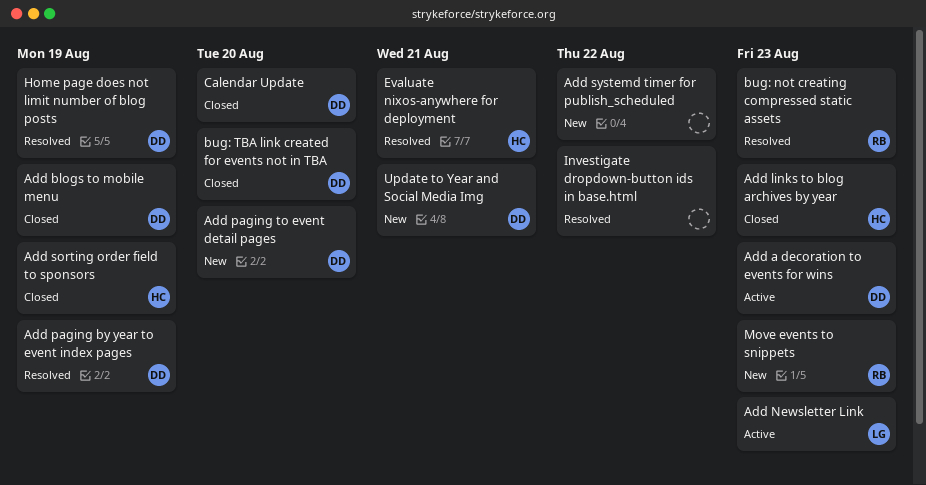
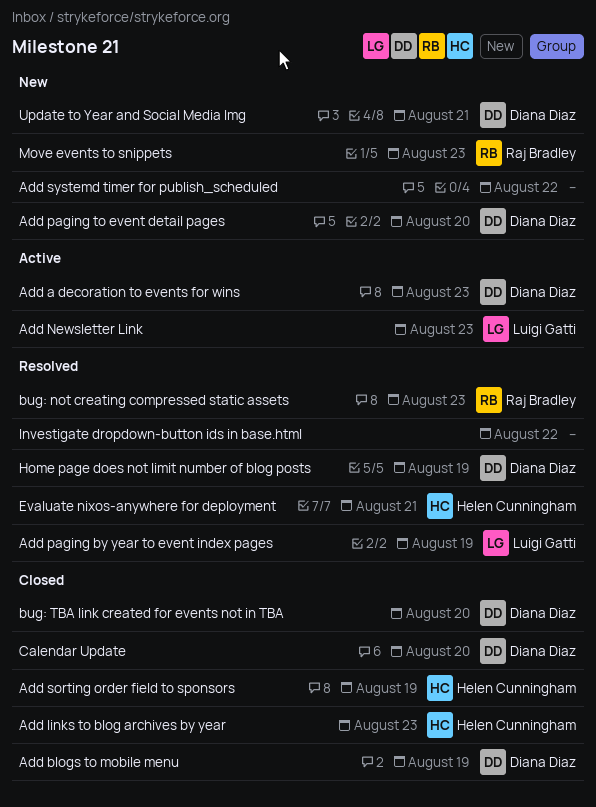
Add paging by year to event index pages, owner: Diana Diaz -> Luigi Gatti

